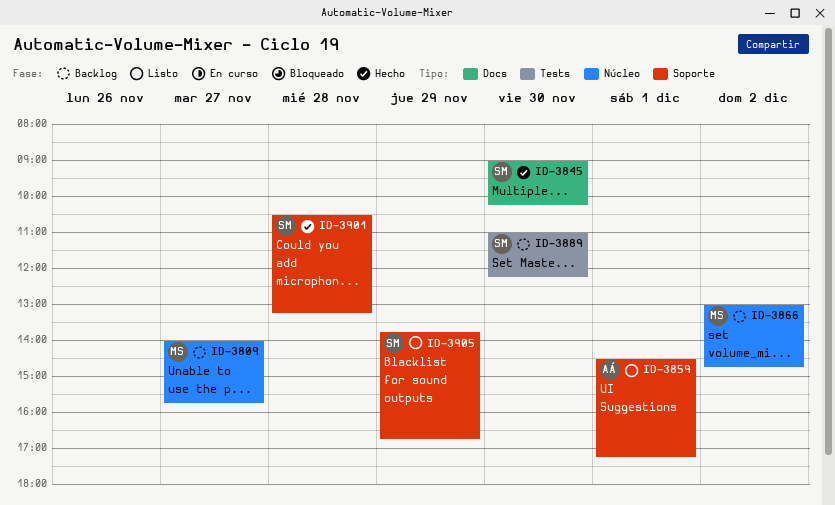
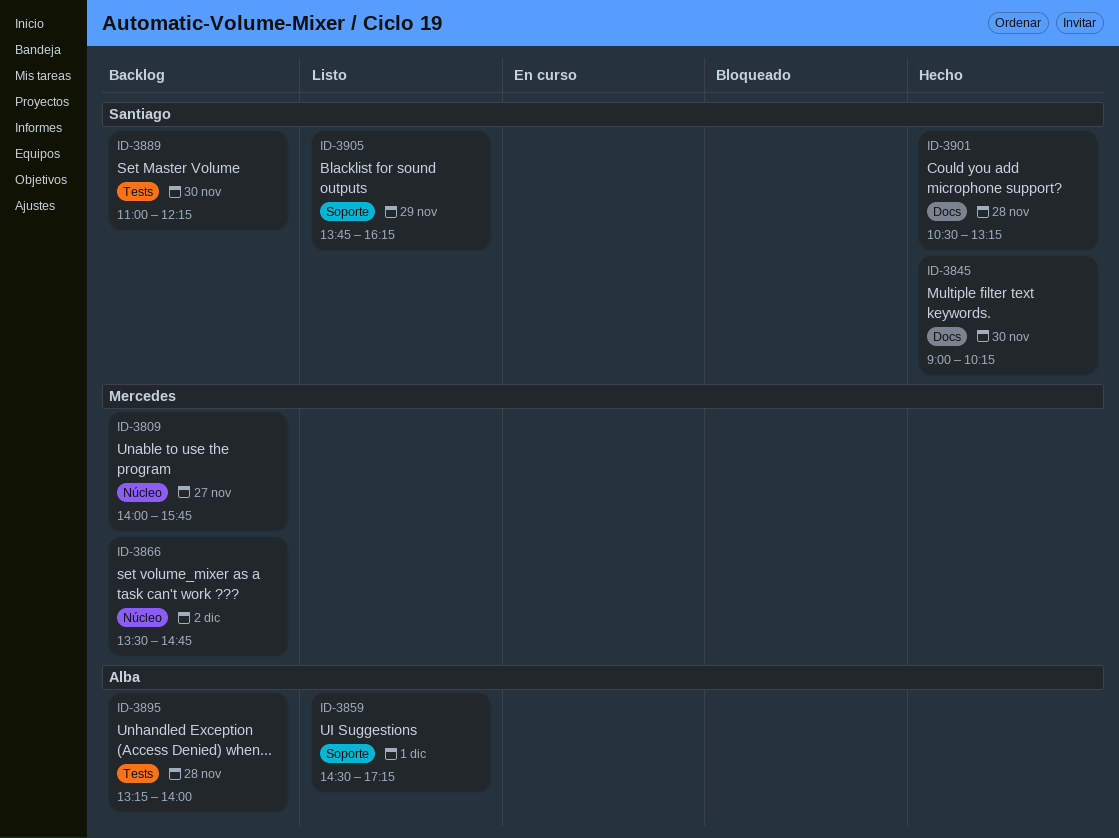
ID-3866, begins: 13:00 -> 13:30
ID-3895: none -> present
ID-3901, label: Soporte -> Docs
ID-3905, ends: 16:45 -> 16:15

